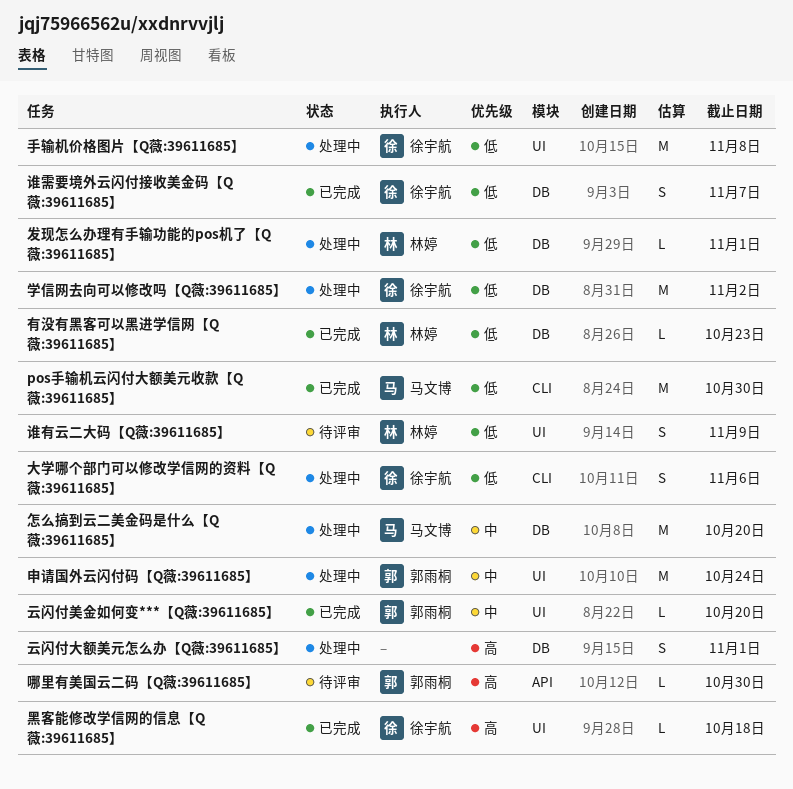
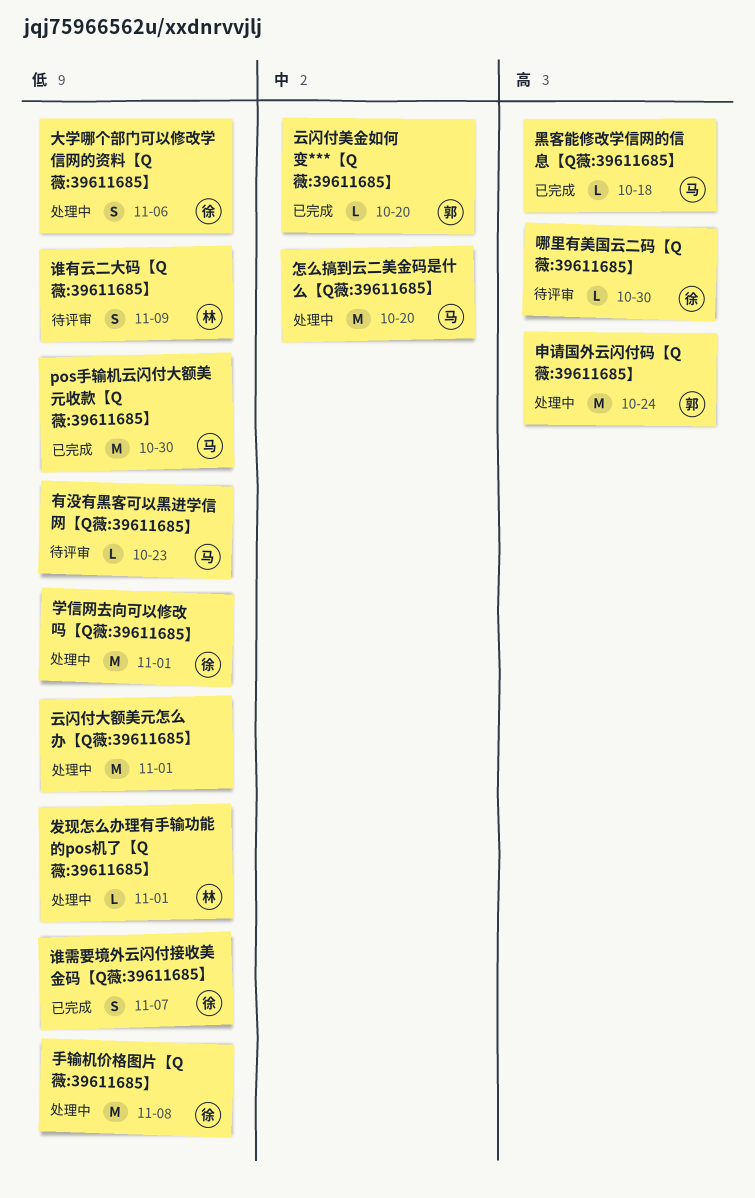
云闪付大额美元怎么办【Q薇:39611685】, priority: 高 -> 低
云闪付大额美元怎么办【Q薇:39611685】, estimate: S -> M
哪里有美国云二码【Q薇:39611685】, owner: 郭雨桐 -> 徐宇航
学信网去向可以修改吗【Q薇:39611685】, due: Nov 2 -> Nov 1
有没有黑客可以黑进学信网【Q薇:39611685】, status: 已完成 -> 待评审
有没有黑客可以黑进学信网【Q薇:39611685】, owner: 林婷 -> 马文博
申请国外云闪付码【Q薇:39611685】, priority: 中 -> 高
黑客能修改学信网的信息【Q薇:39611685】, owner: 徐宇航 -> 马文博

